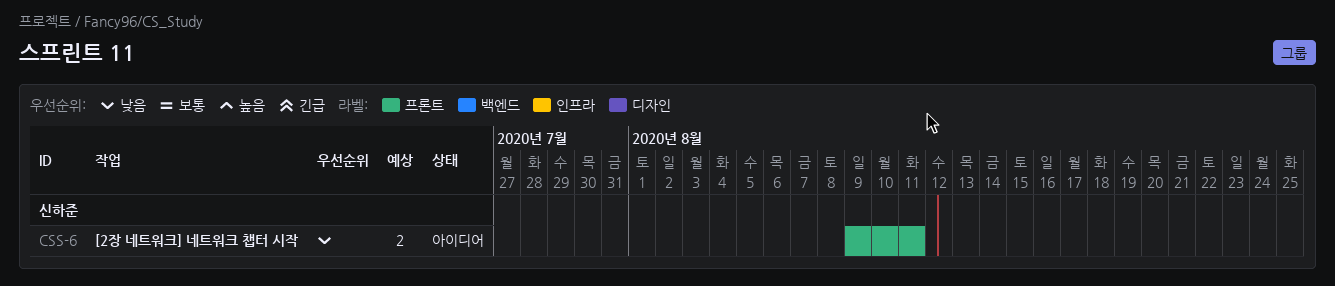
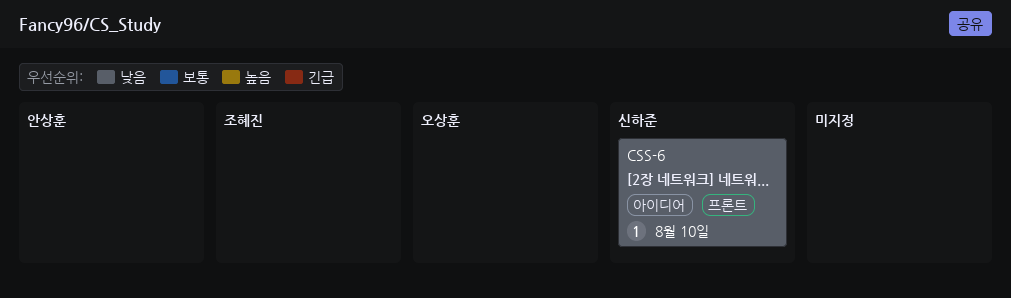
CSS-6, estimate: 2 -> 1
CSS-6, due: Aug 11 -> Aug 10

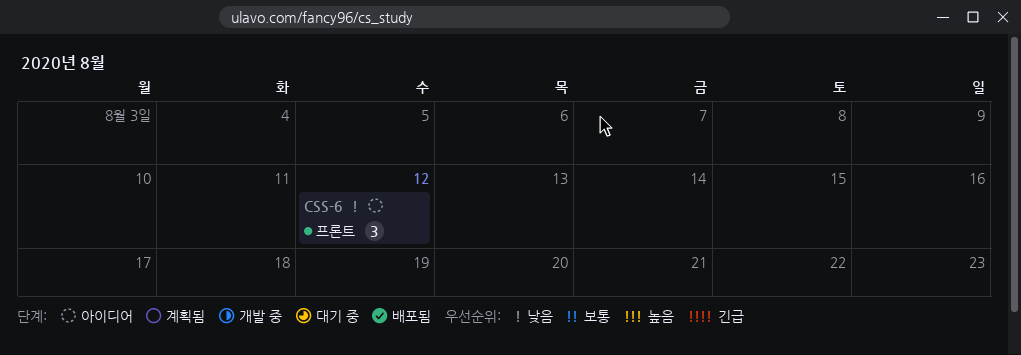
CSS-6, estimate: 1 -> 3
CSS-6, due: Aug 10 -> Aug 12

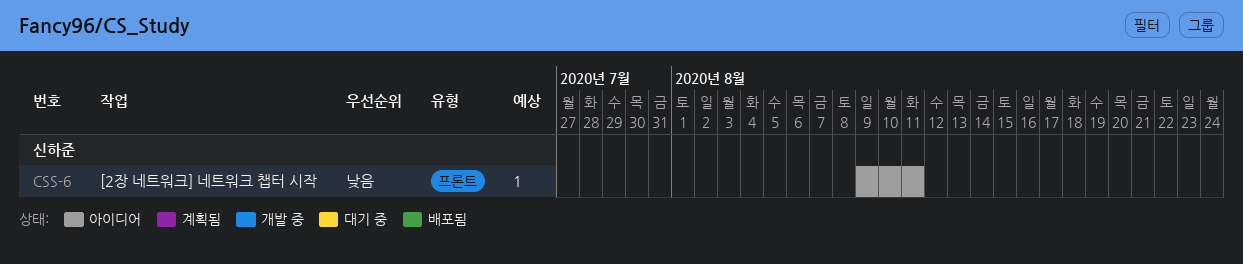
CSS-6, estimate: 3 -> 1
CSS-6, due: Aug 12 -> Aug 11

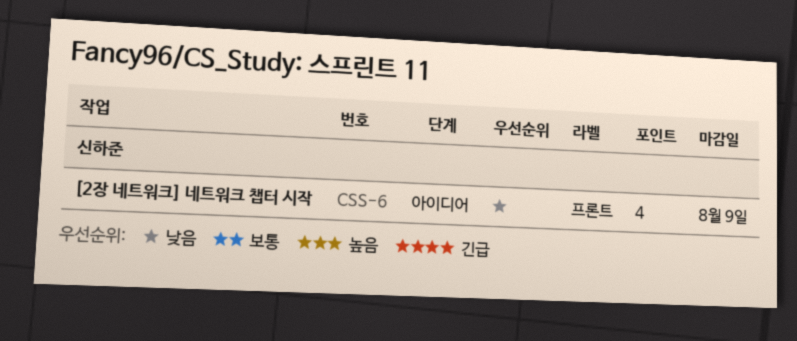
CSS-6, estimate: 1 -> 4
CSS-6, due: Aug 11 -> Aug 9

